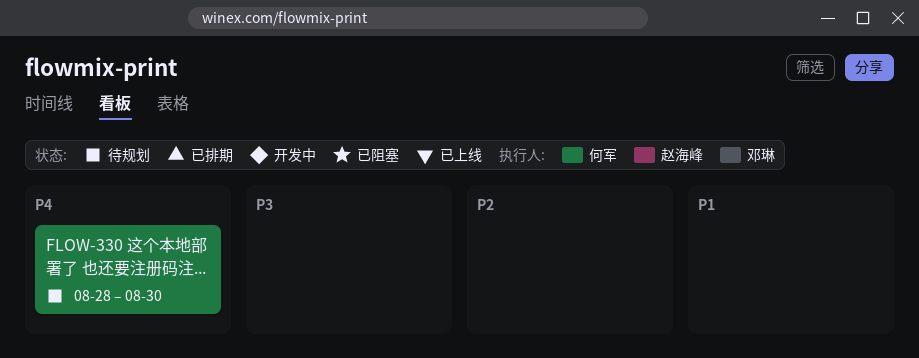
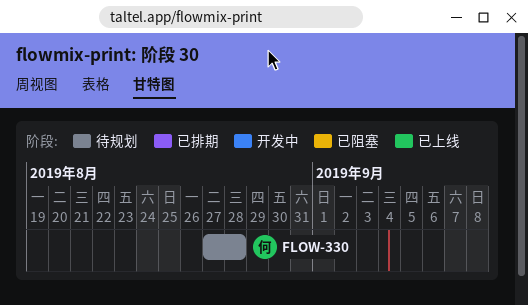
FLOW-330, start: Aug 28 -> Aug 27
FLOW-330, due: Aug 30 -> Aug 28

